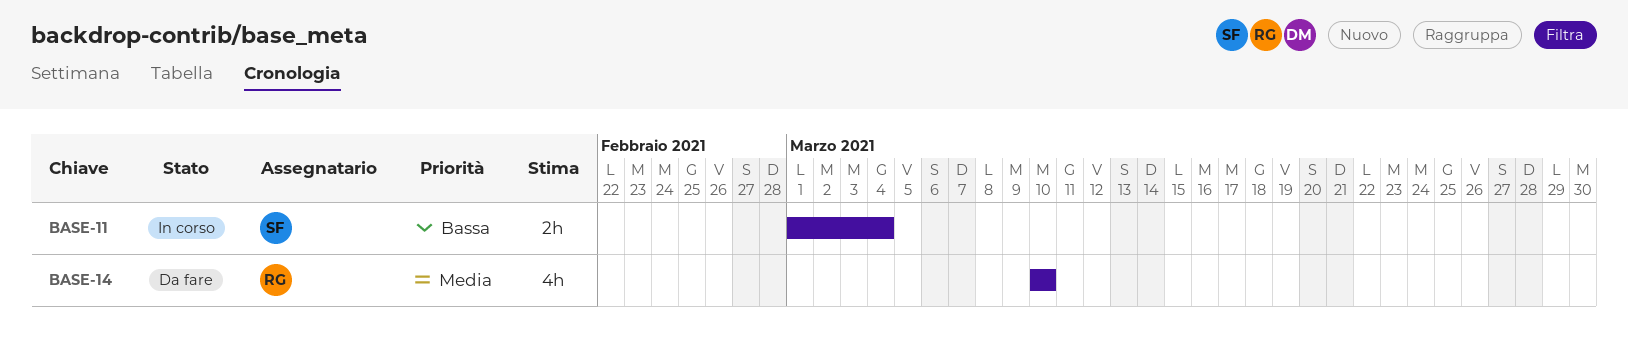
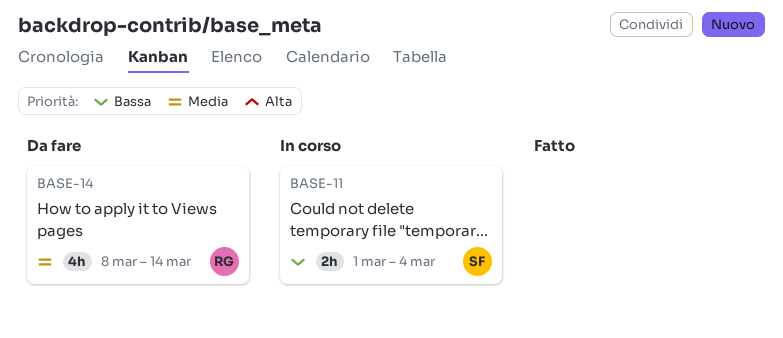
BASE-14, start: Mar 10 -> Mar 8
BASE-14, due: Mar 10 -> Mar 14

